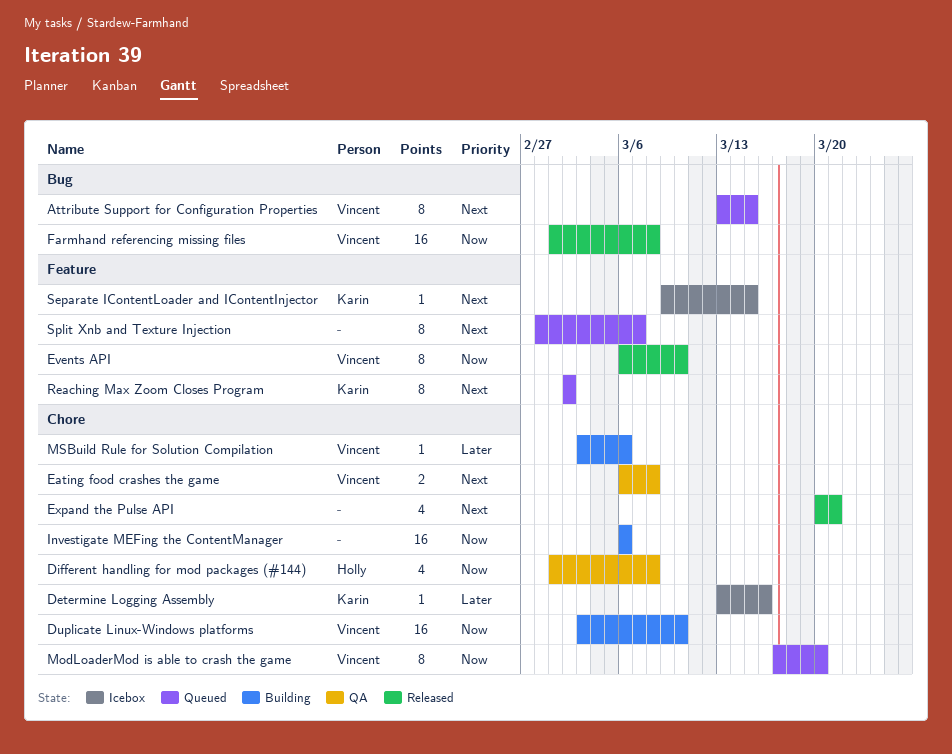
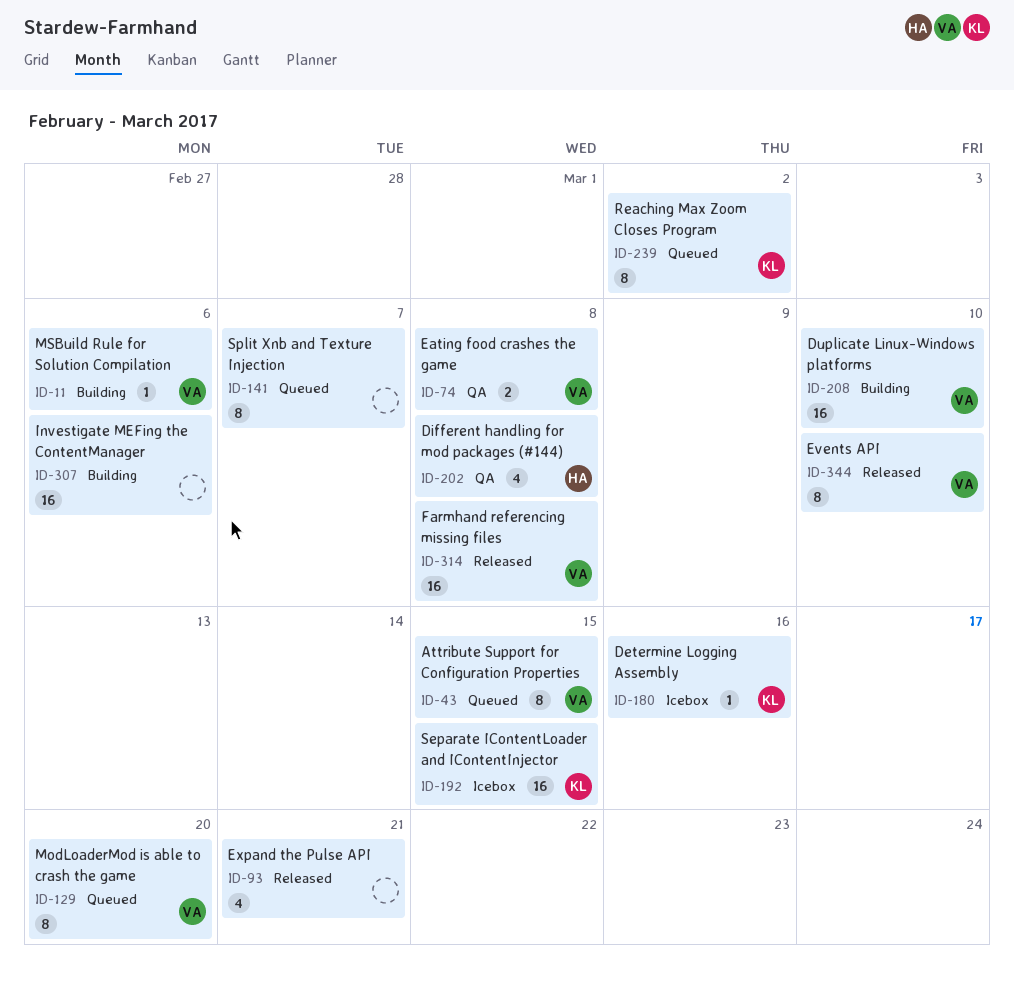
Separate IContentLoader and IContentInjector, estimate: 1 -> 16

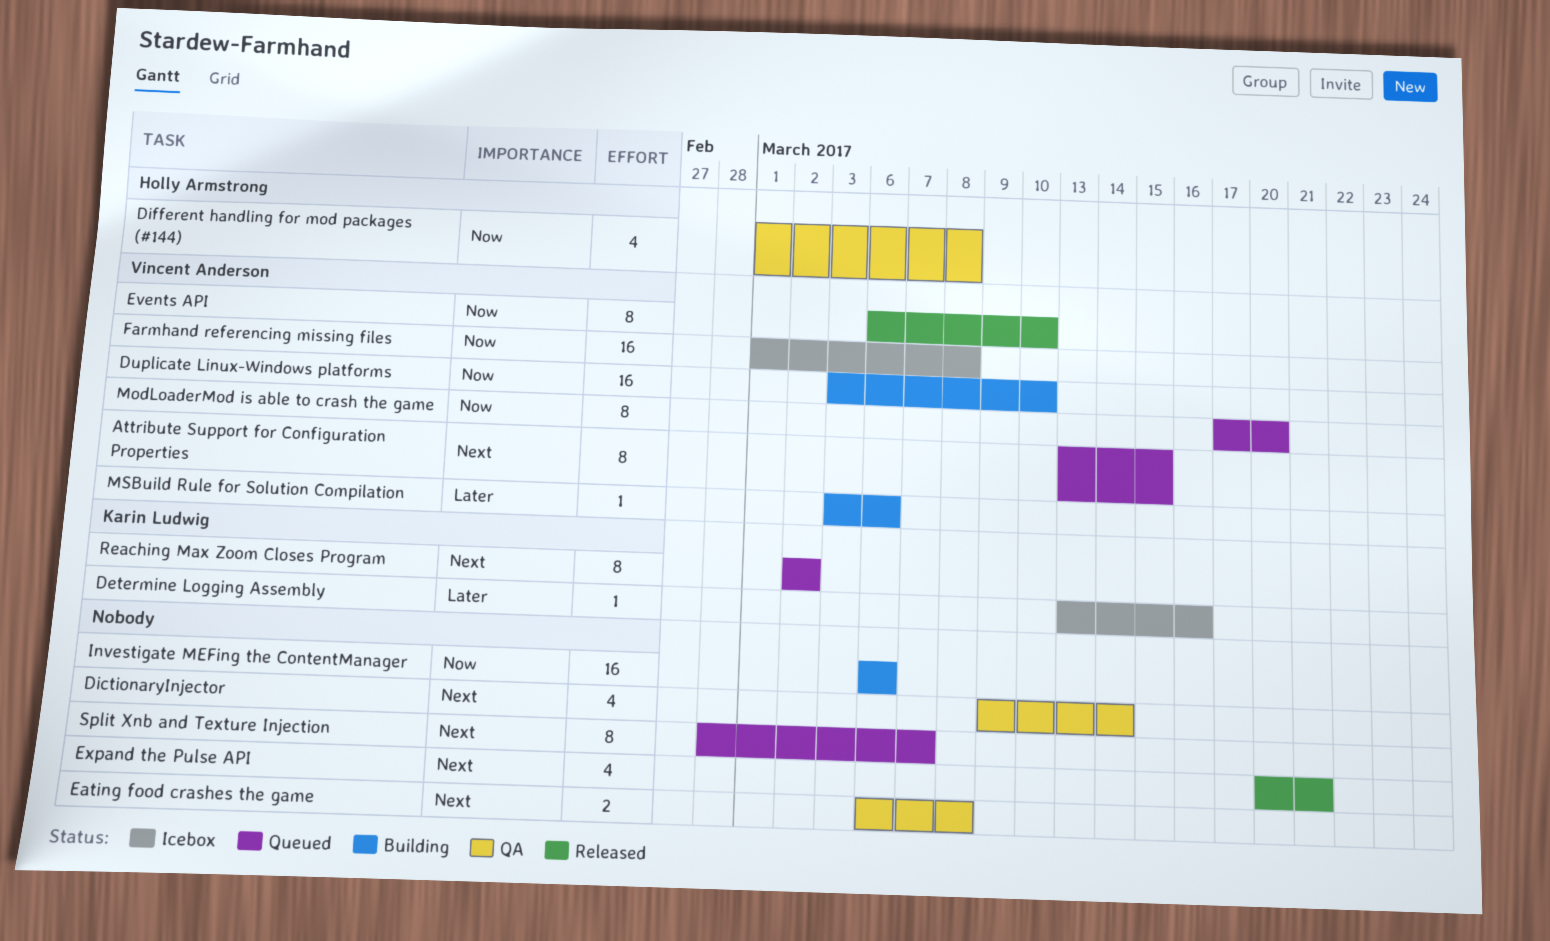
DictionaryInjector: none -> present
Eating food crashes the game, owner: Vincent Anderson -> none
Farmhand referencing missing files, status: Released -> Icebox
Separate IContentLoader and IContentInjector: present -> none

